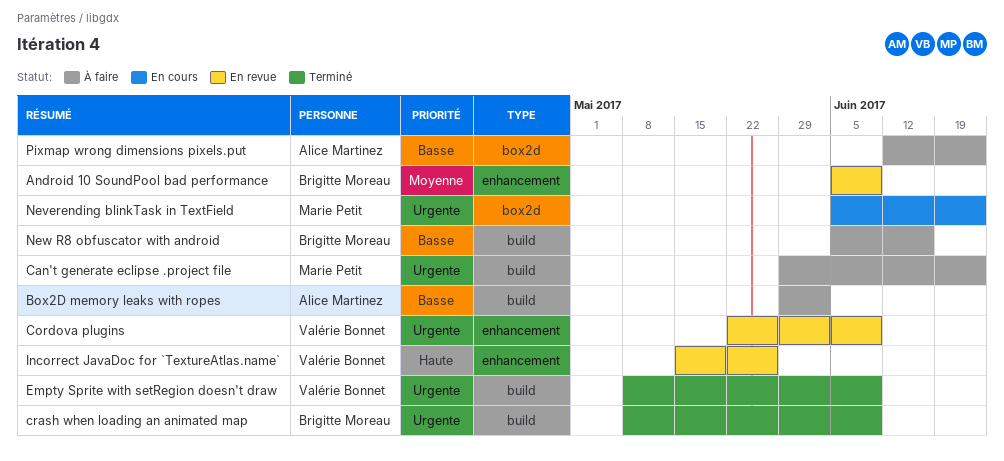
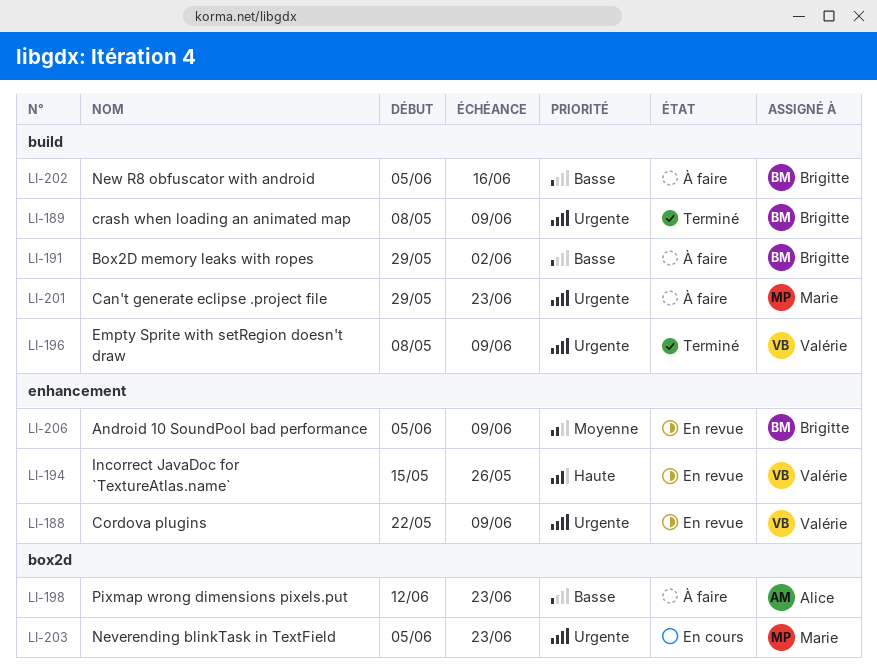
Box2D memory leaks with ropes, owner: Alice Martinez -> Brigitte Moreau

